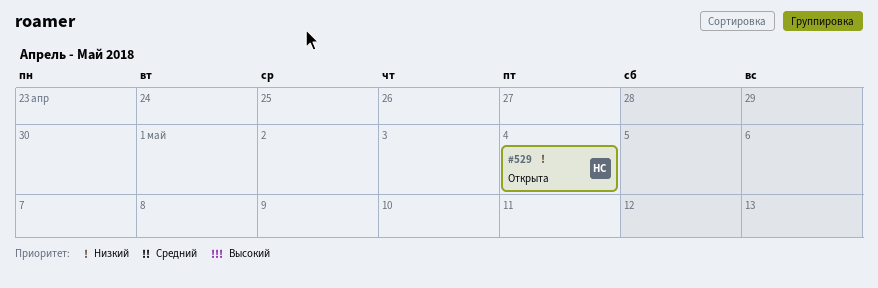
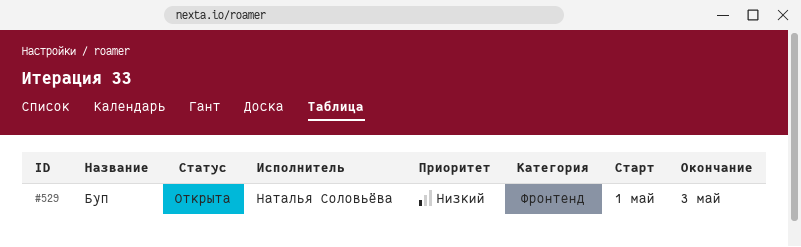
#529, due: May 4 -> May 3

